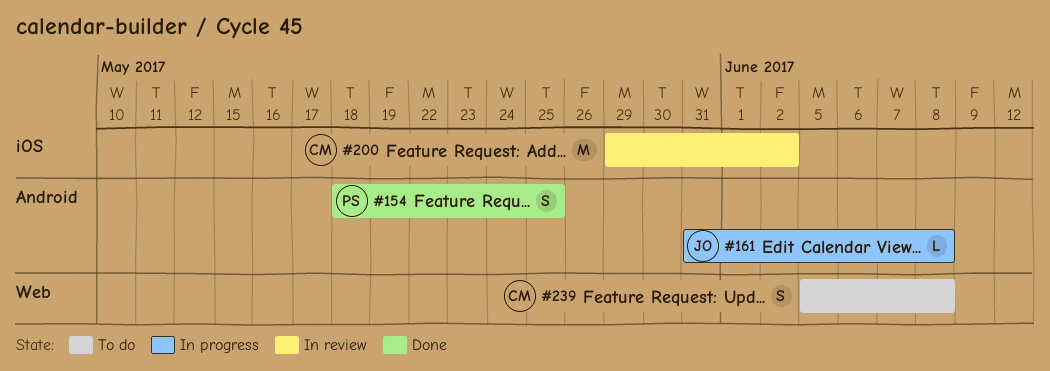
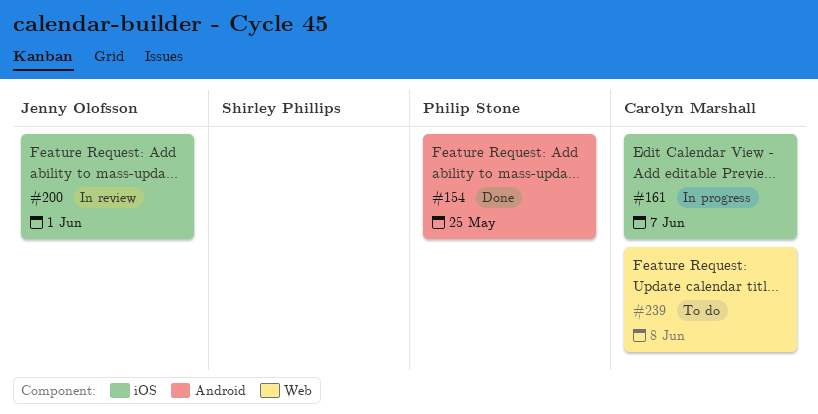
#161, owner: Jenny Olofsson -> Carolyn Marshall
#161, label: Android -> iOS
#161, due: Jun 8 -> Jun 7
#200, owner: Carolyn Marshall -> Jenny Olofsson
#200, due: Jun 2 -> Jun 1

